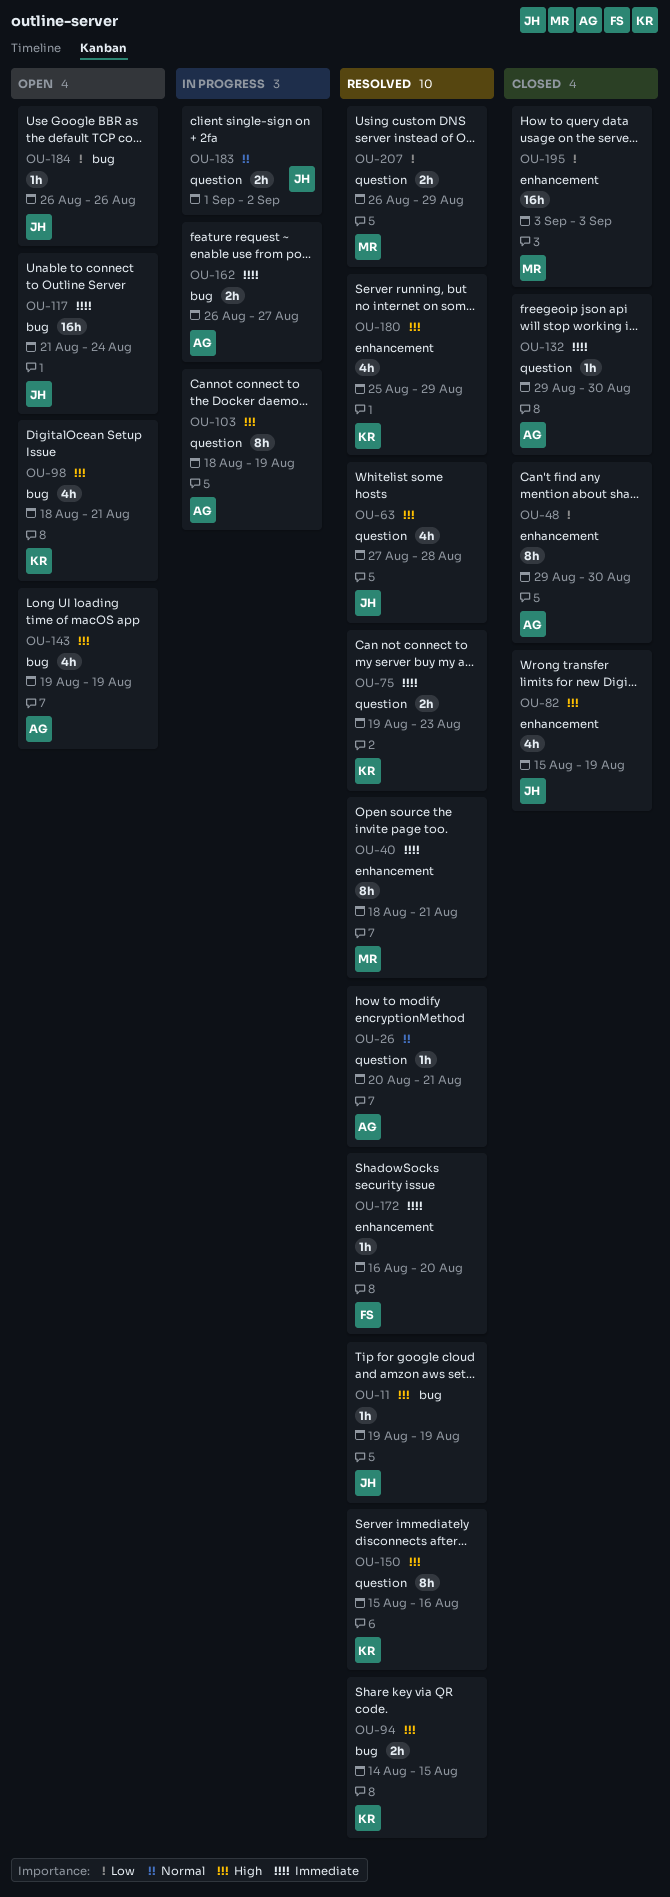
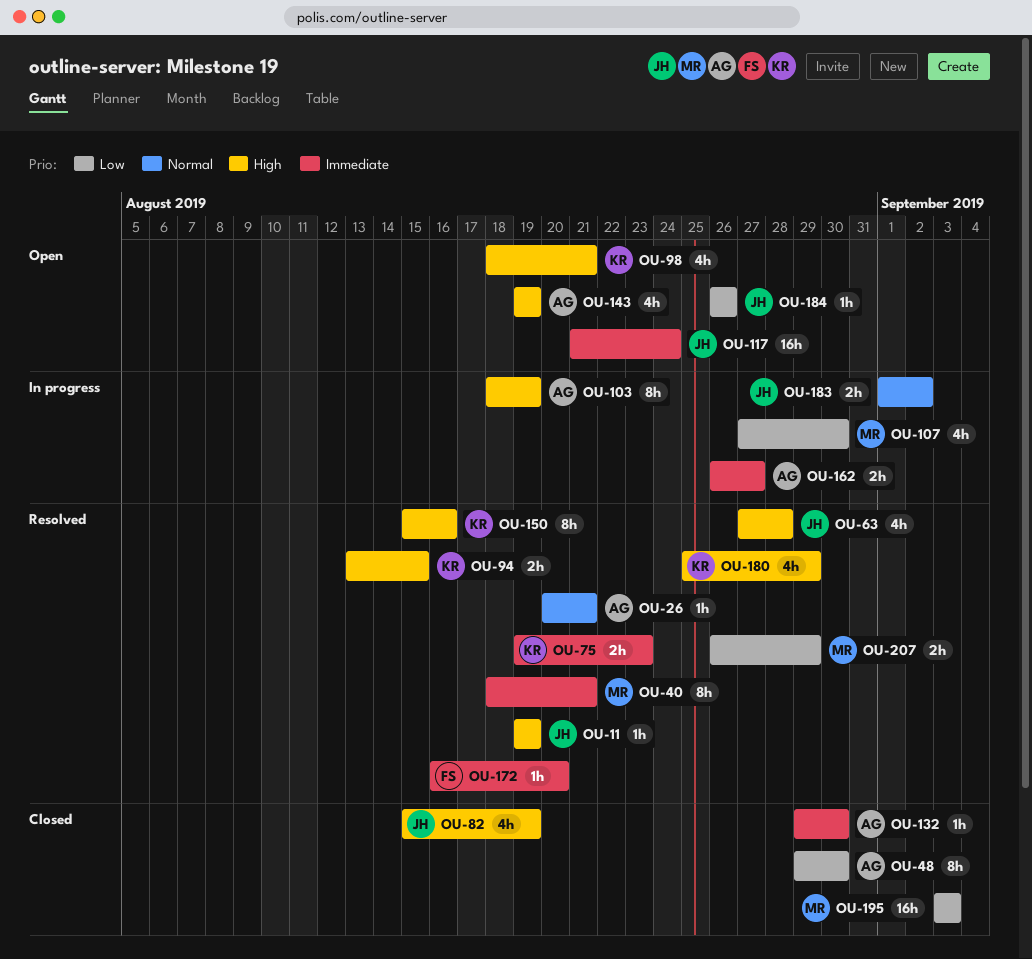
OU-94, start: Aug 14 -> Aug 13
OU-107: none -> present

